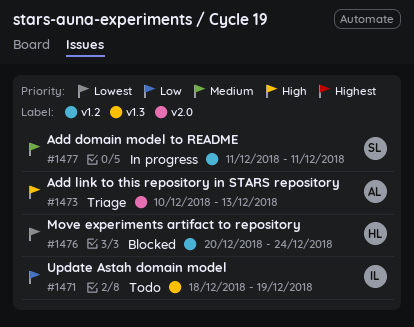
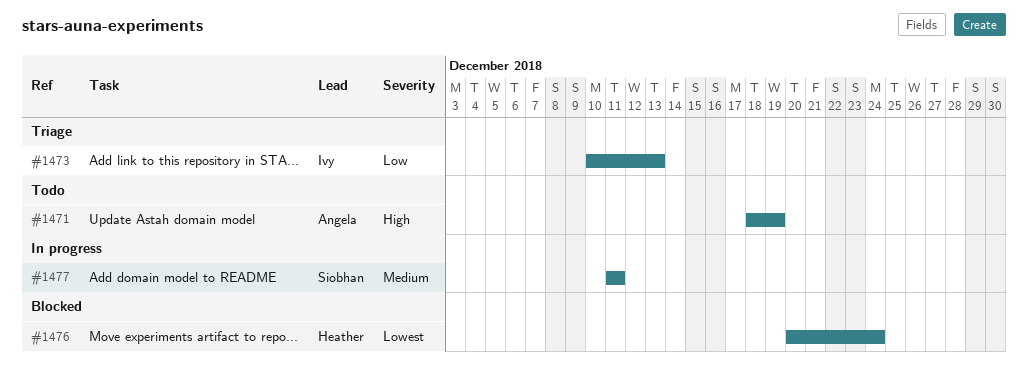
#1471, owner: Ivy -> Angela
#1471, priority: Low -> High
#1473, owner: Angela -> Ivy
#1473, priority: High -> Low

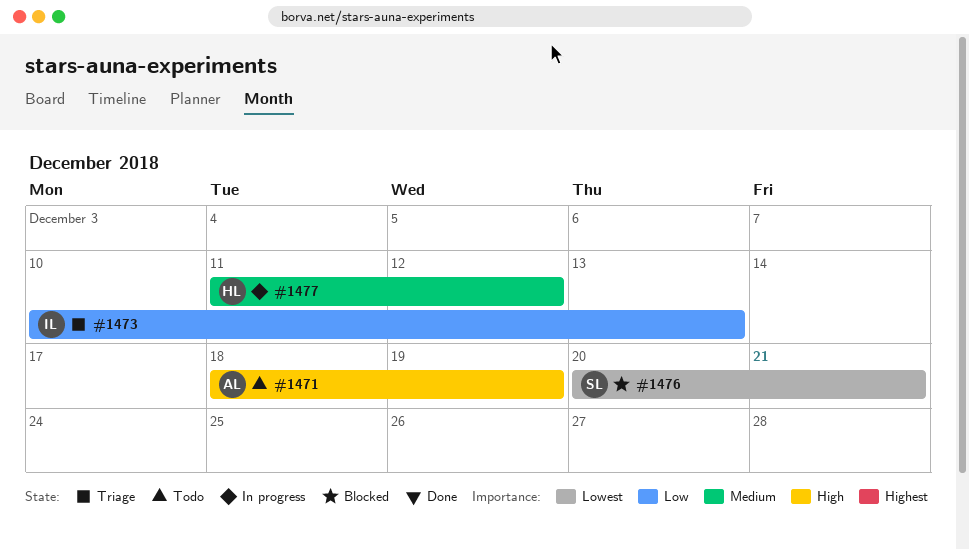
#1476, owner: Heather -> Siobhan
#1476, due: Dec 24 -> Dec 21
#1477, owner: Siobhan -> Heather
#1477, due: Dec 11 -> Dec 12

